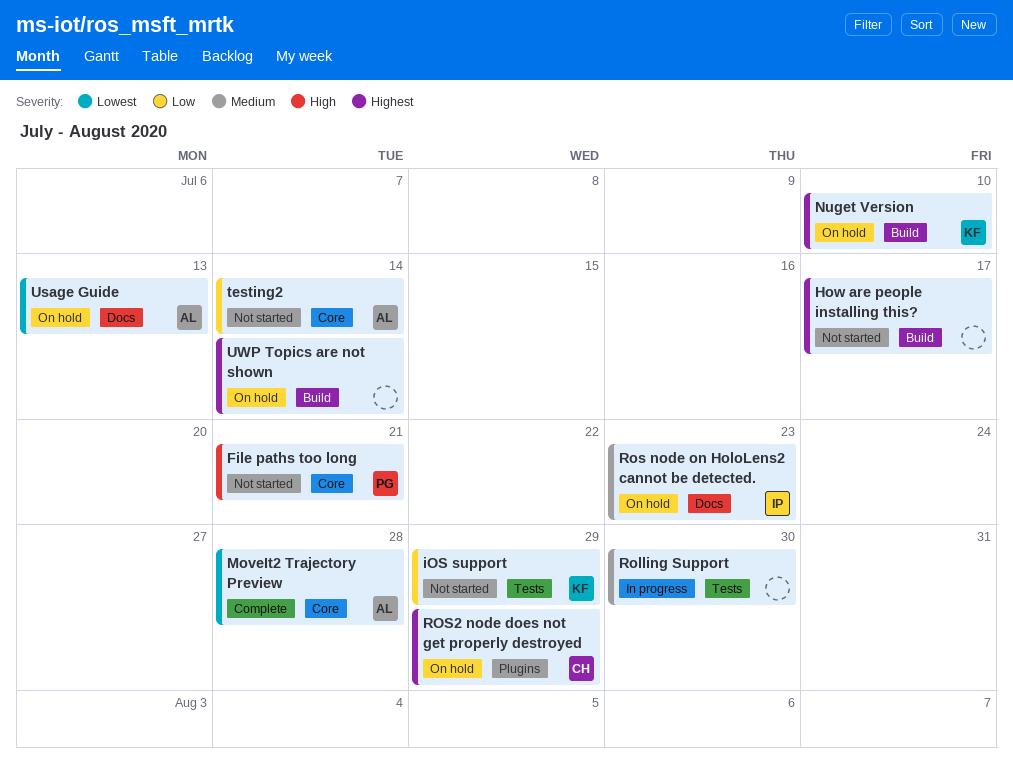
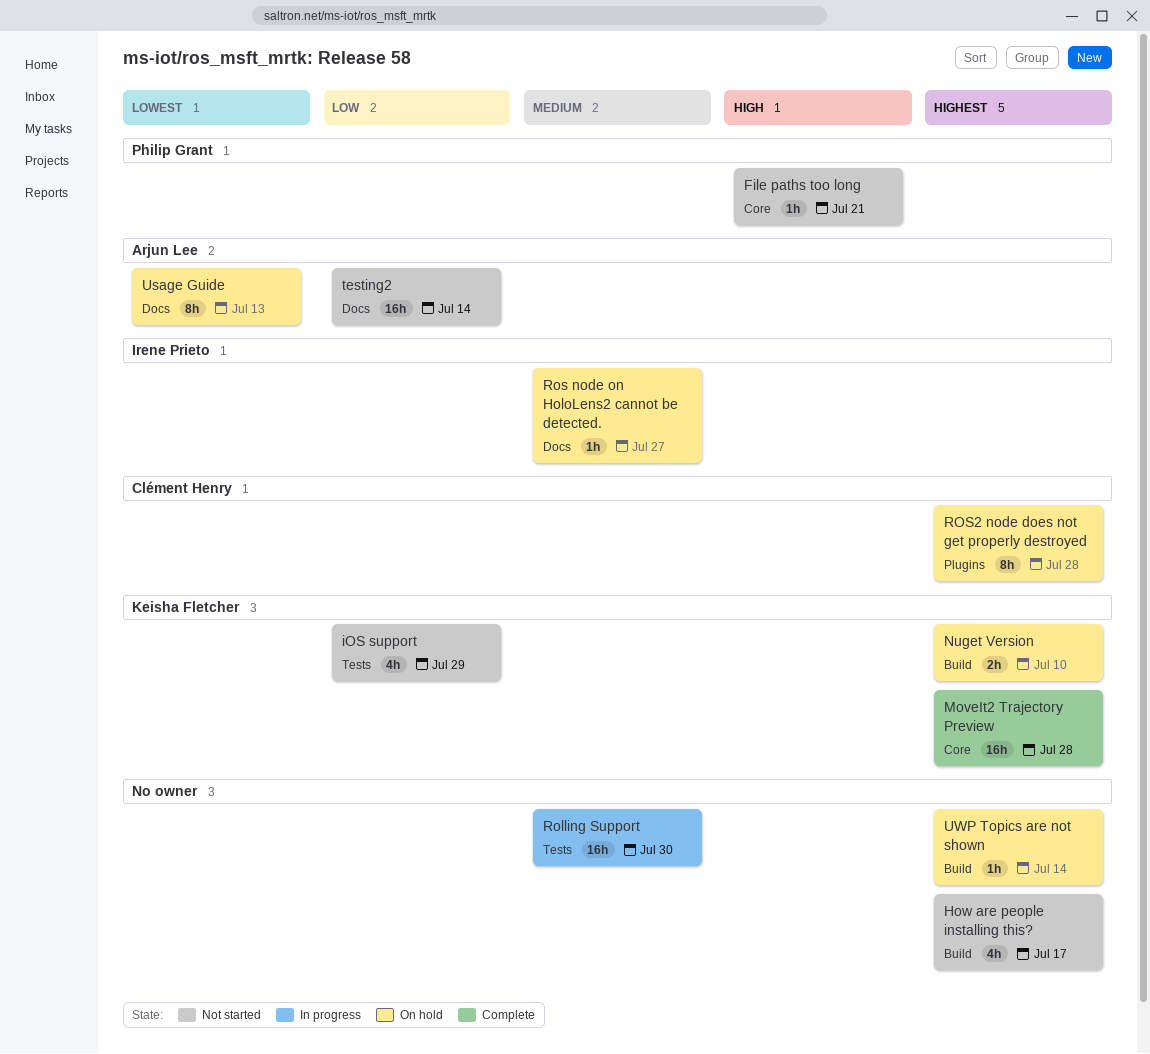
MoveIt2 Trajectory Preview, owner: Arjun Lee -> Keisha Fletcher
MoveIt2 Trajectory Preview, priority: Lowest -> Highest
Ros node on HoloLens2 cannot be detected., due: Jul 23 -> Jul 27
ROS2 node does not get properly destroyed, due: Jul 29 -> Jul 28
testing2, label: Core -> Docs

